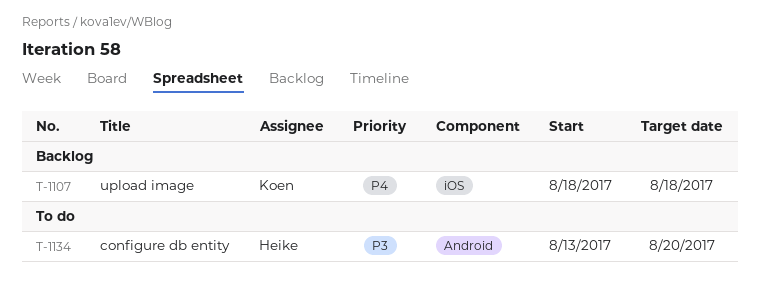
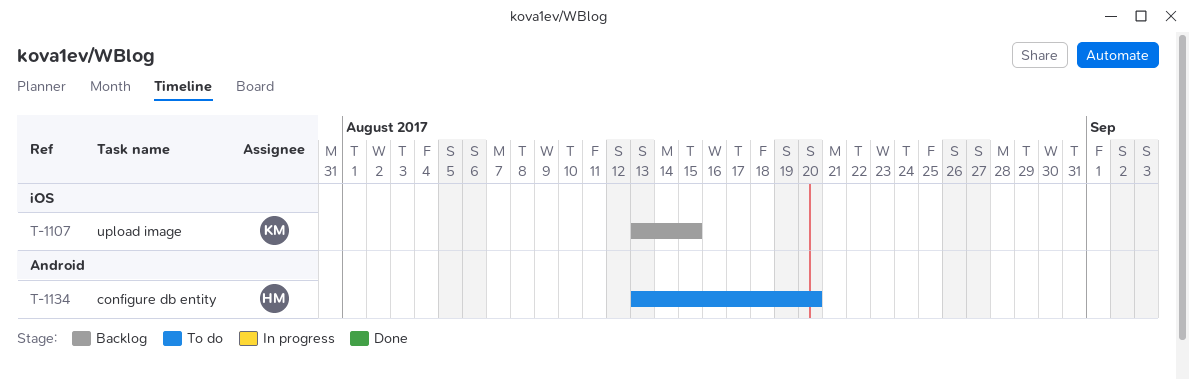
T-1107, start: Aug 18 -> Aug 13
T-1107, due: Aug 18 -> Aug 15

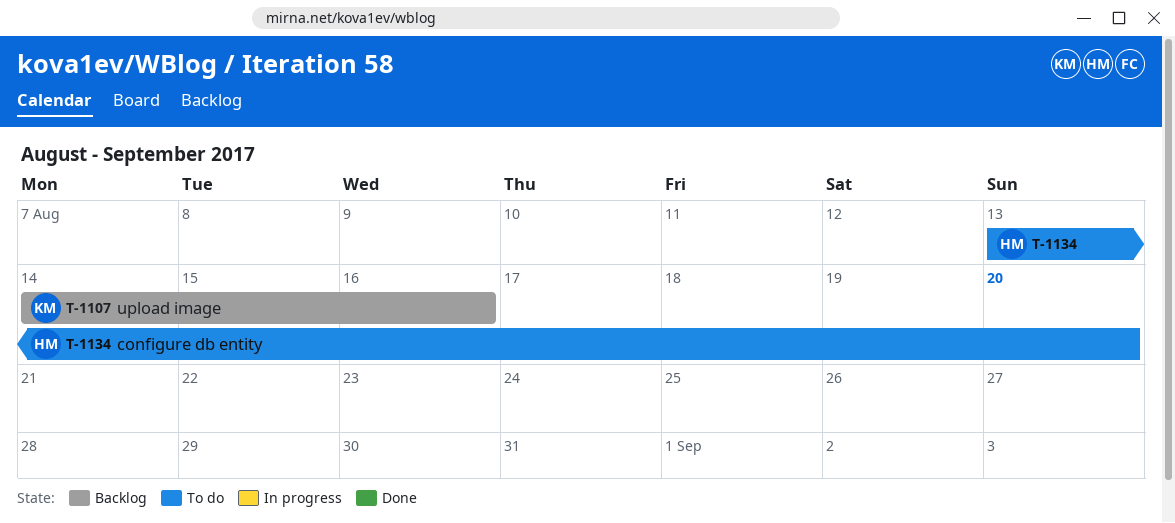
T-1107, start: Aug 13 -> Aug 14
T-1107, due: Aug 15 -> Aug 16

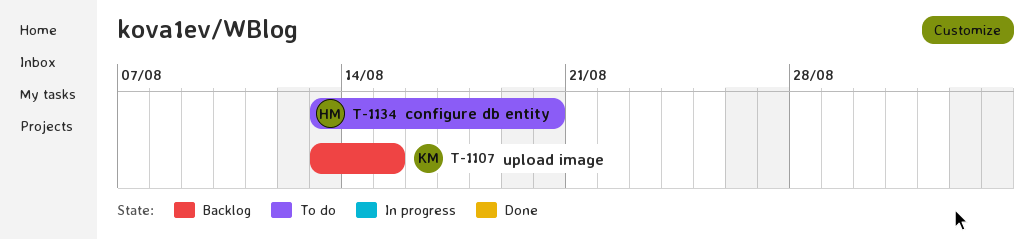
T-1107, start: Aug 14 -> Aug 13
T-1107, due: Aug 16 -> Aug 15

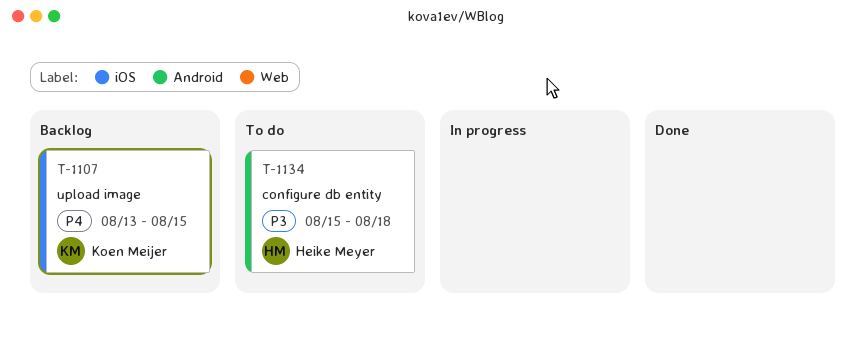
T-1134, start: Aug 13 -> Aug 15
T-1134, due: Aug 20 -> Aug 18

